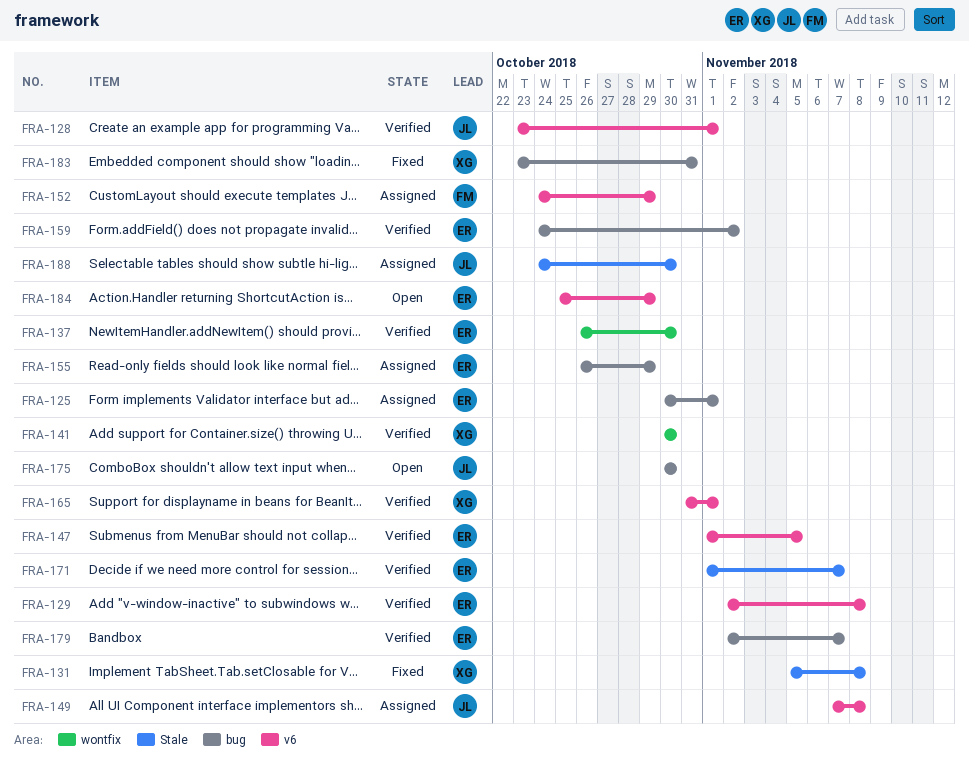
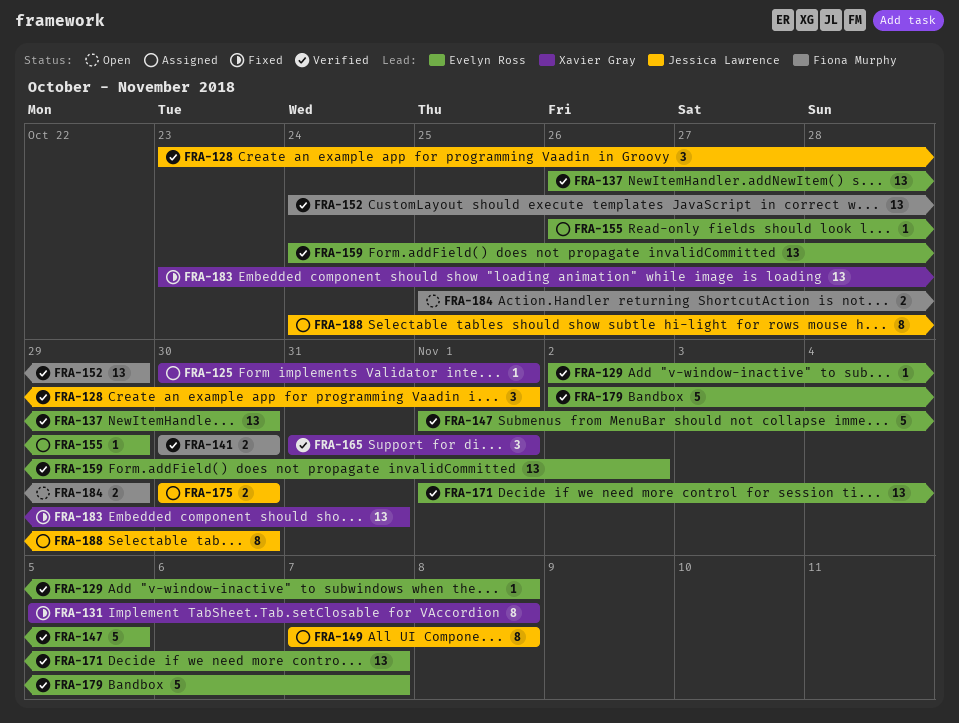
FRA-125, owner: Evelyn Ross -> Xavier Gray
FRA-141, owner: Xavier Gray -> Fiona Murphy
FRA-152, status: Assigned -> Verified
FRA-175, status: Open -> Assigned
FRA-184, owner: Evelyn Ross -> Fiona Murphy

